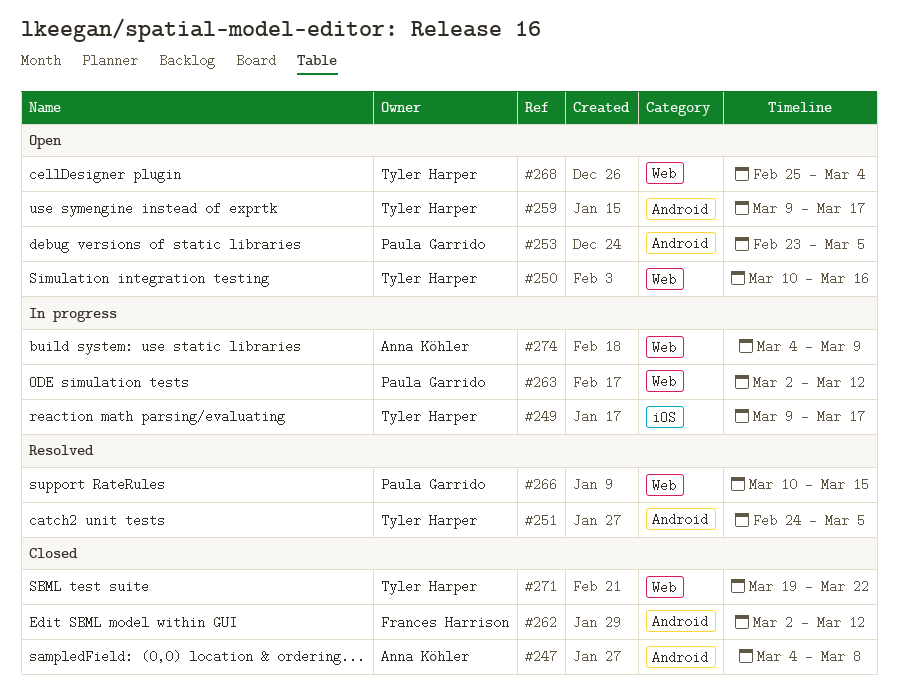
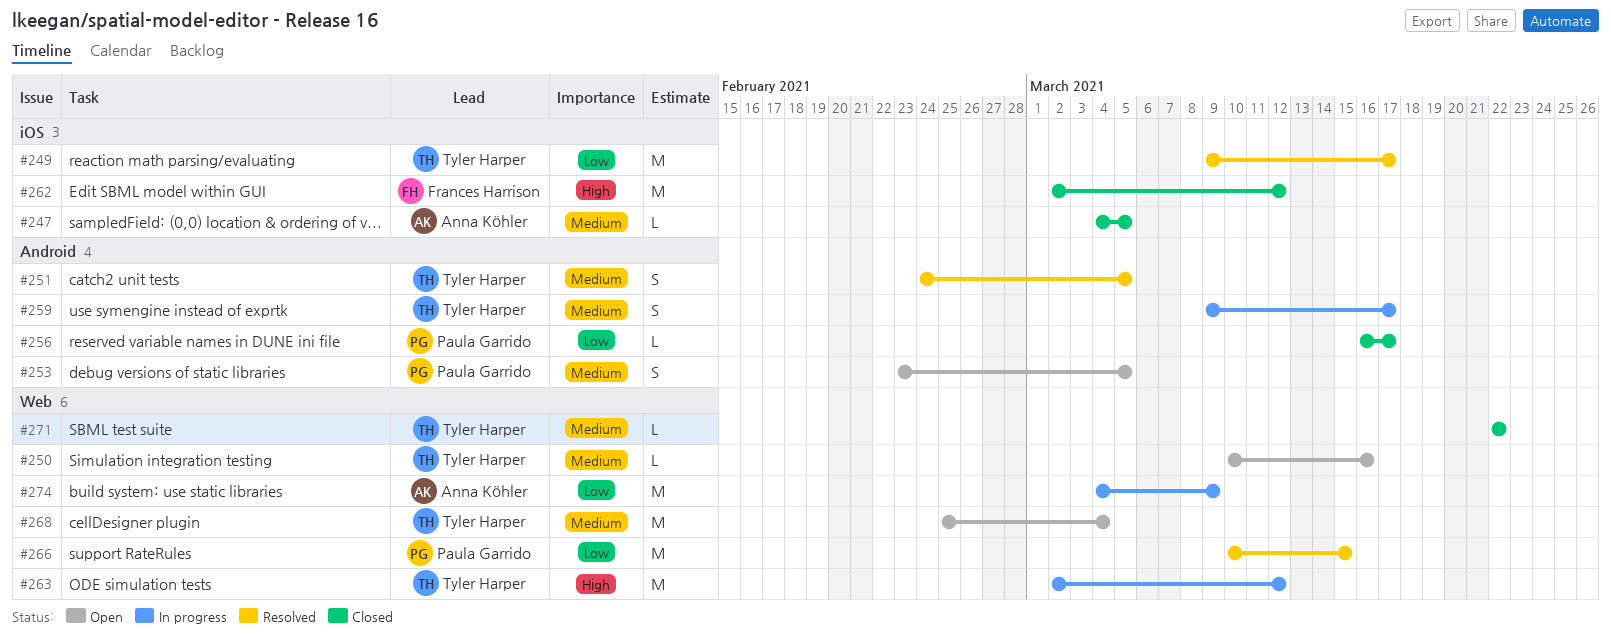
#247, label: Android -> iOS
#247, due: Mar 8 -> Mar 5
#249, status: In progress -> Resolved
#256: none -> present
#259, status: Open -> In progress
#262, label: Android -> iOS
#263, owner: Paula Garrido -> Tyler Harper
#271, start: Mar 19 -> Mar 22

